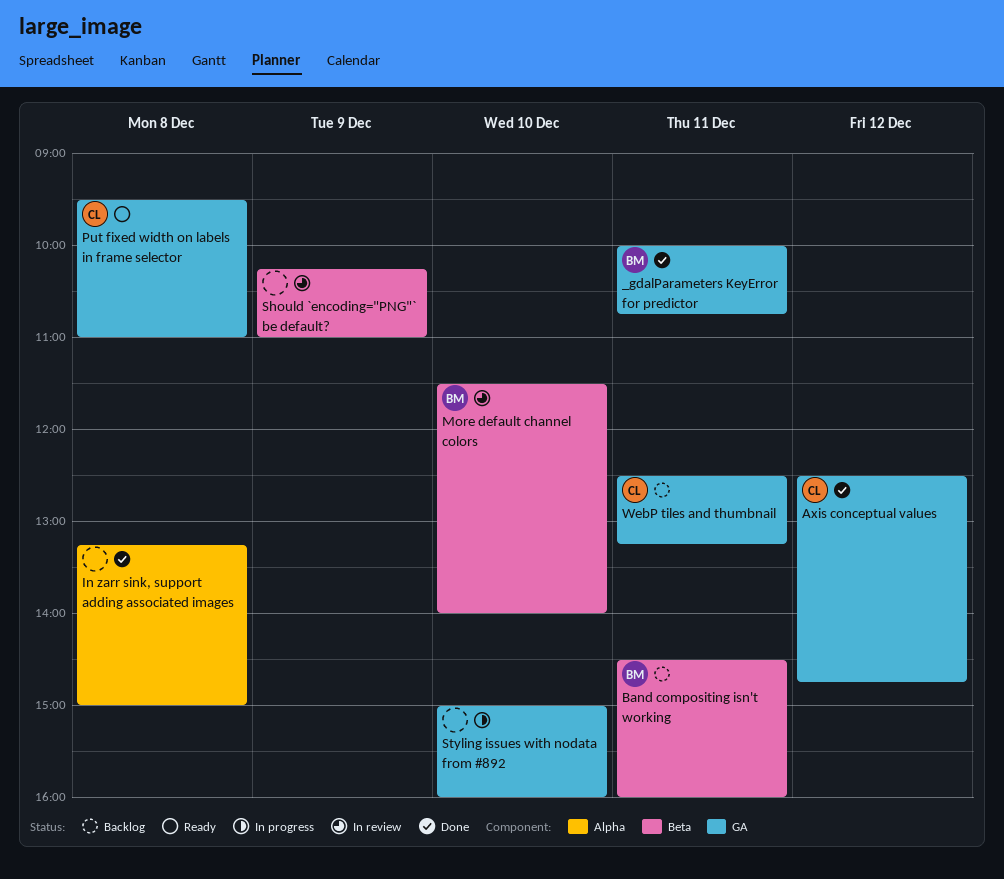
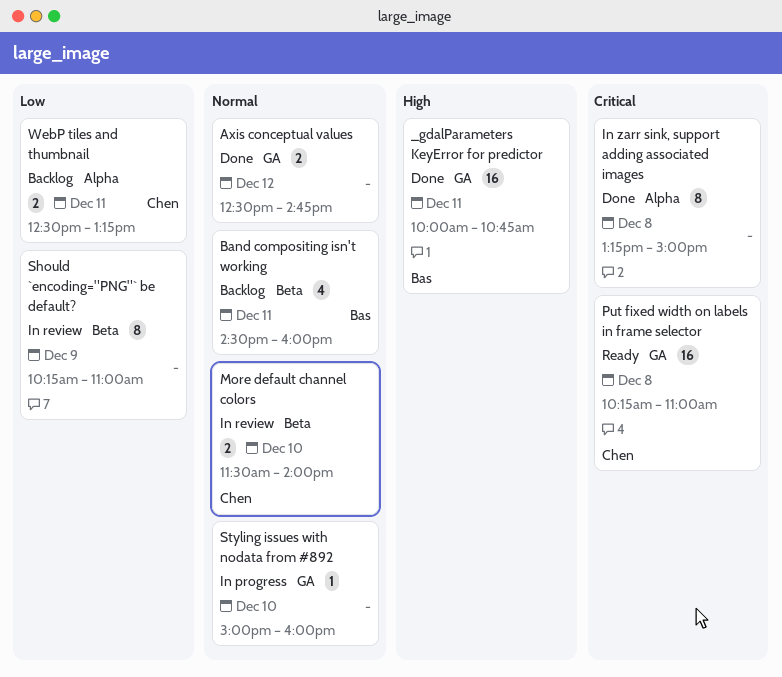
Axis conceptual values, owner: Chen -> none
More default channel colors, owner: Bas -> Chen
Put fixed width on labels in frame selector, begins: 09:30 -> 10:15
WebP tiles and thumbnail, label: GA -> Alpha

